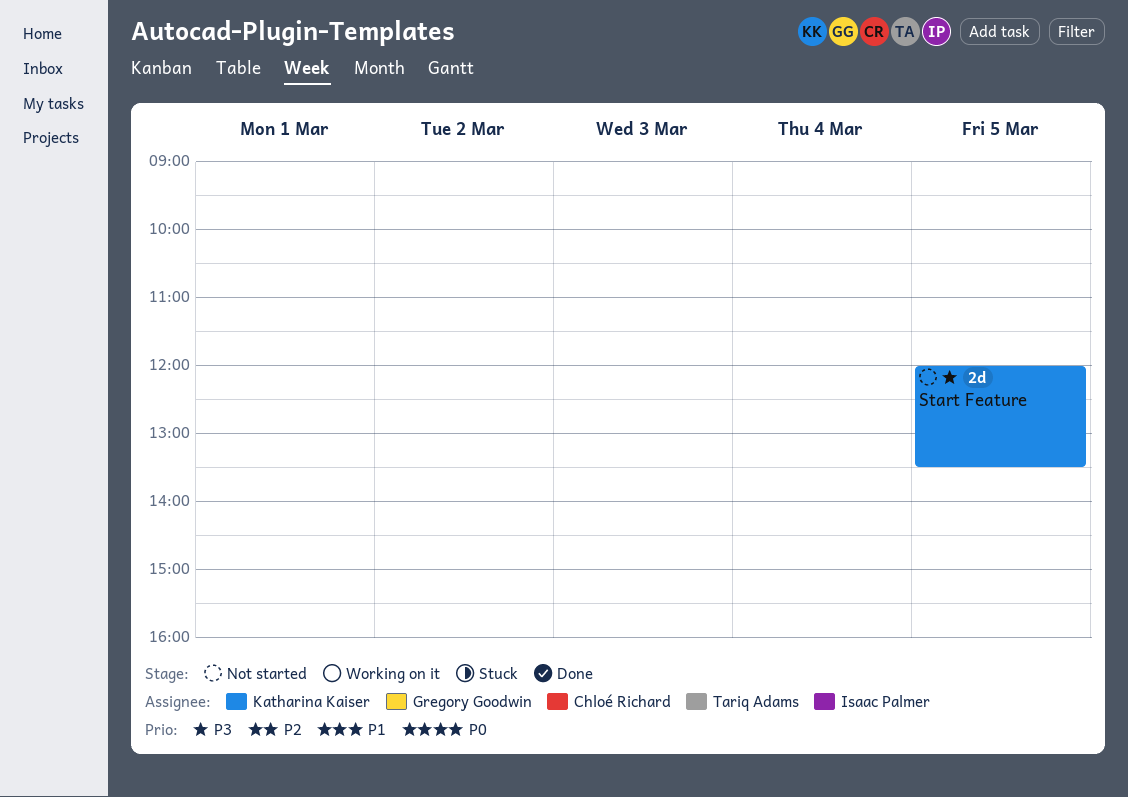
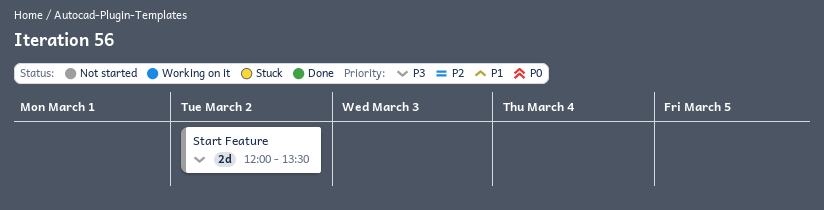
Start Feature, day: Mar 5 -> Mar 2

